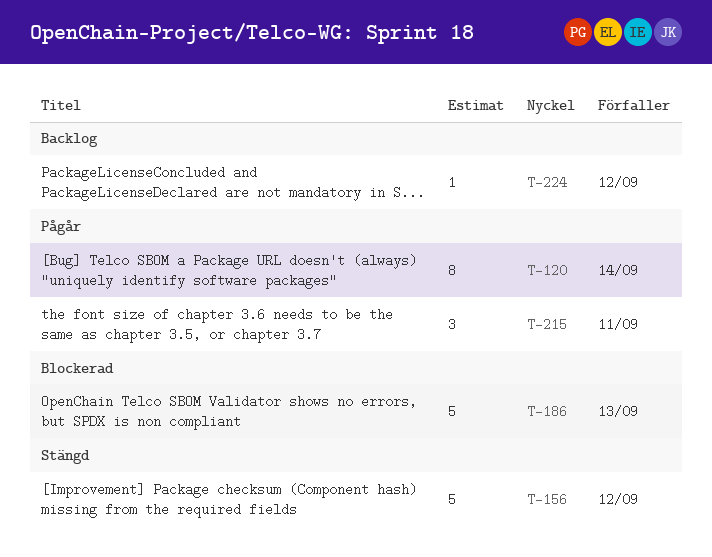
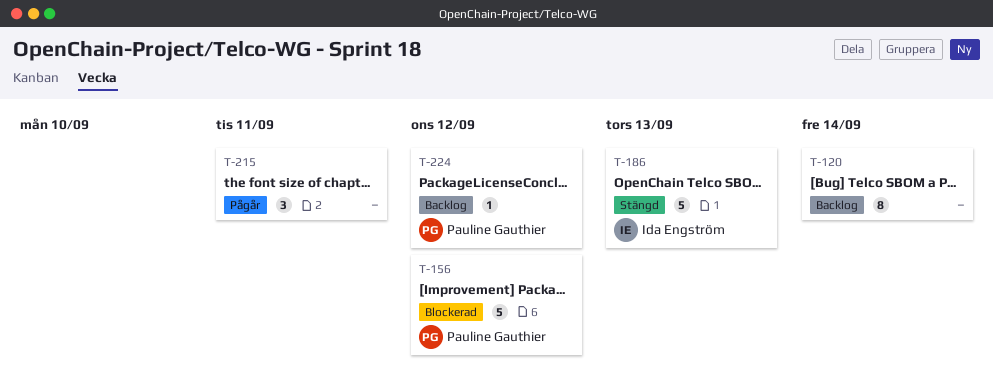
T-120, status: Pågår -> Backlog
T-156, status: Stängd -> Blockerad
T-186, status: Blockerad -> Stängd

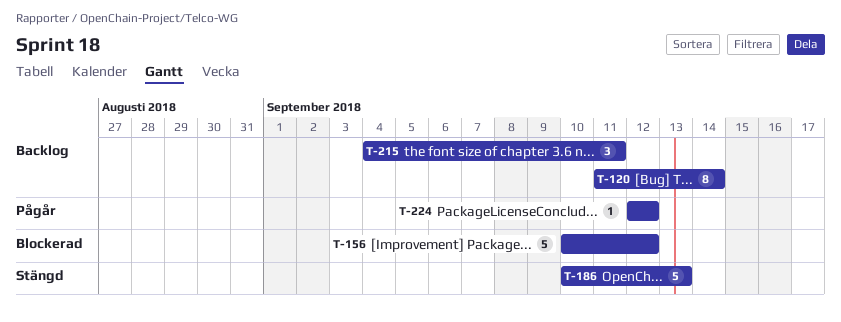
T-215, status: Pågår -> Backlog
T-224, status: Backlog -> Pågår

